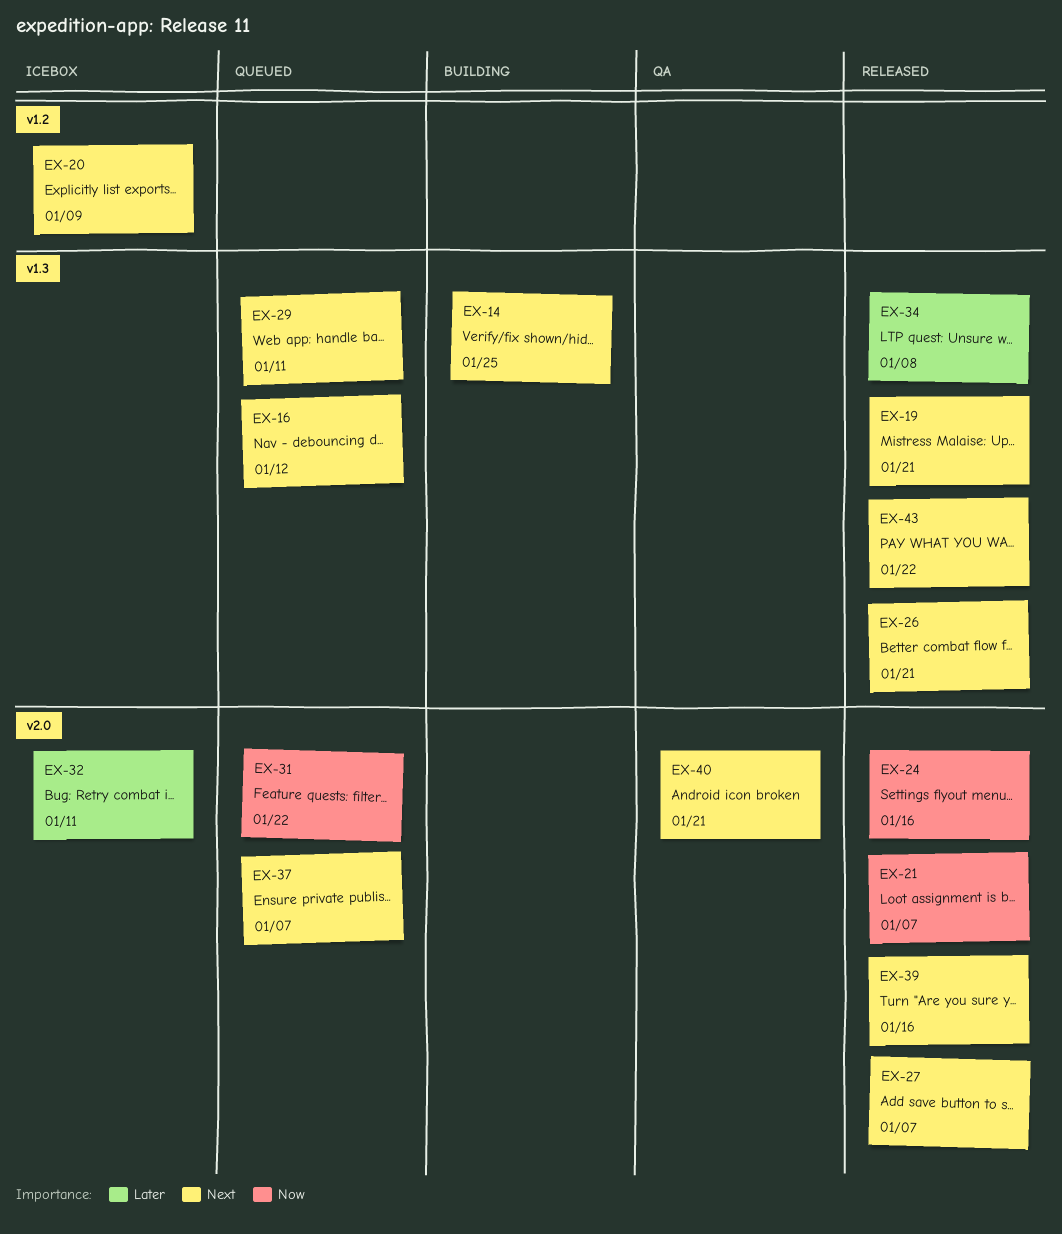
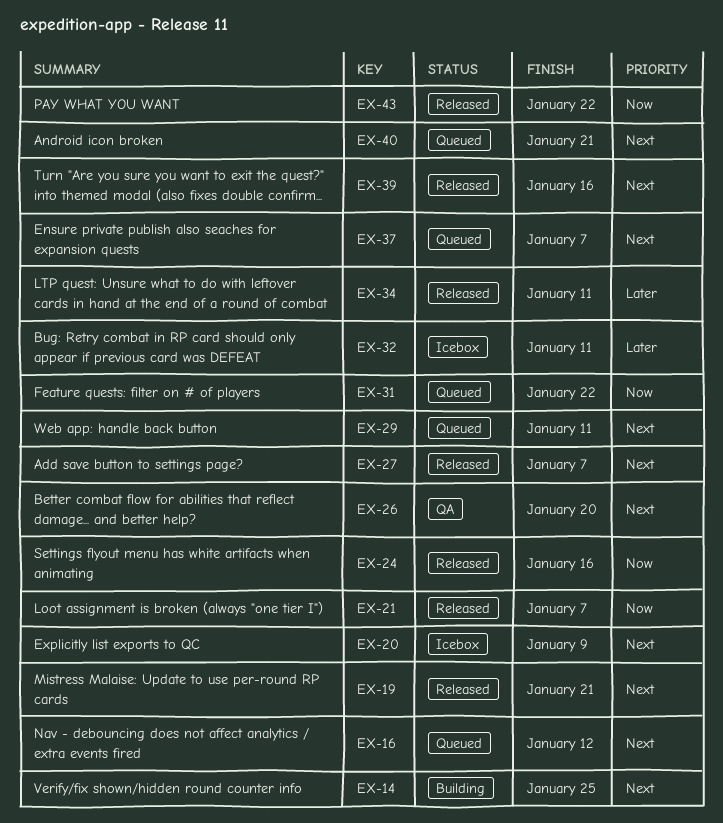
EX-26, status: Released -> QA
EX-26, due: Jan 21 -> Jan 20
EX-34, due: Jan 8 -> Jan 11
EX-40, status: QA -> Queued
EX-43, priority: Next -> Now

